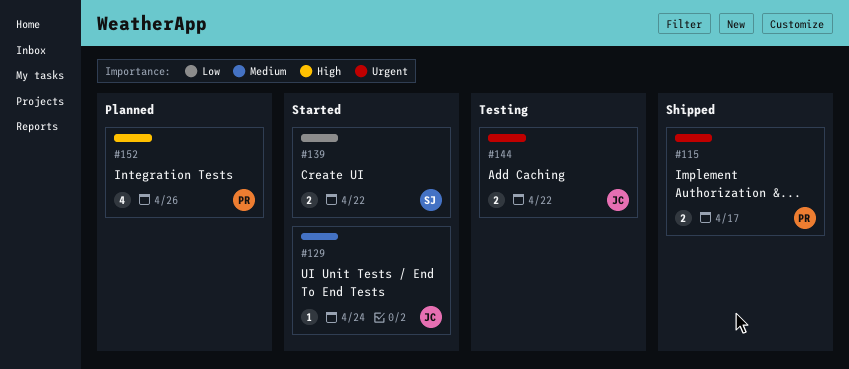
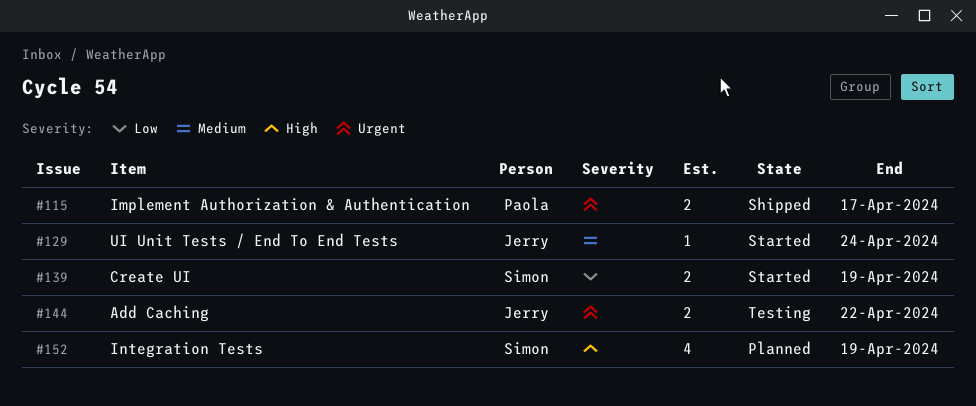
#139, due: Apr 22 -> Apr 19
#152, owner: Paola -> Simon
#152, due: Apr 26 -> Apr 19

